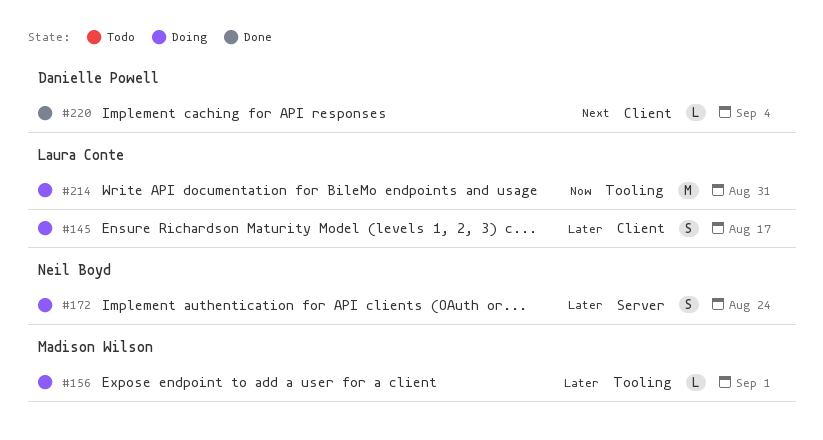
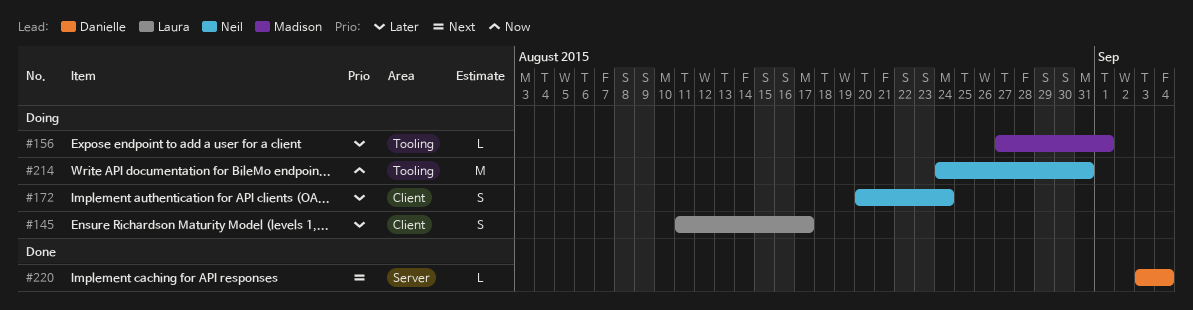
#172, label: Server -> Client
#214, owner: Laura Conte -> Neil Boyd
#220, label: Client -> Server

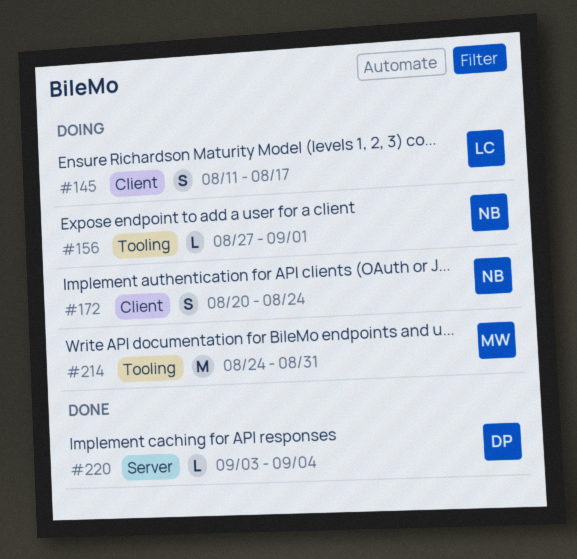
#156, owner: Madison -> Neil
#214, owner: Neil -> Madison

